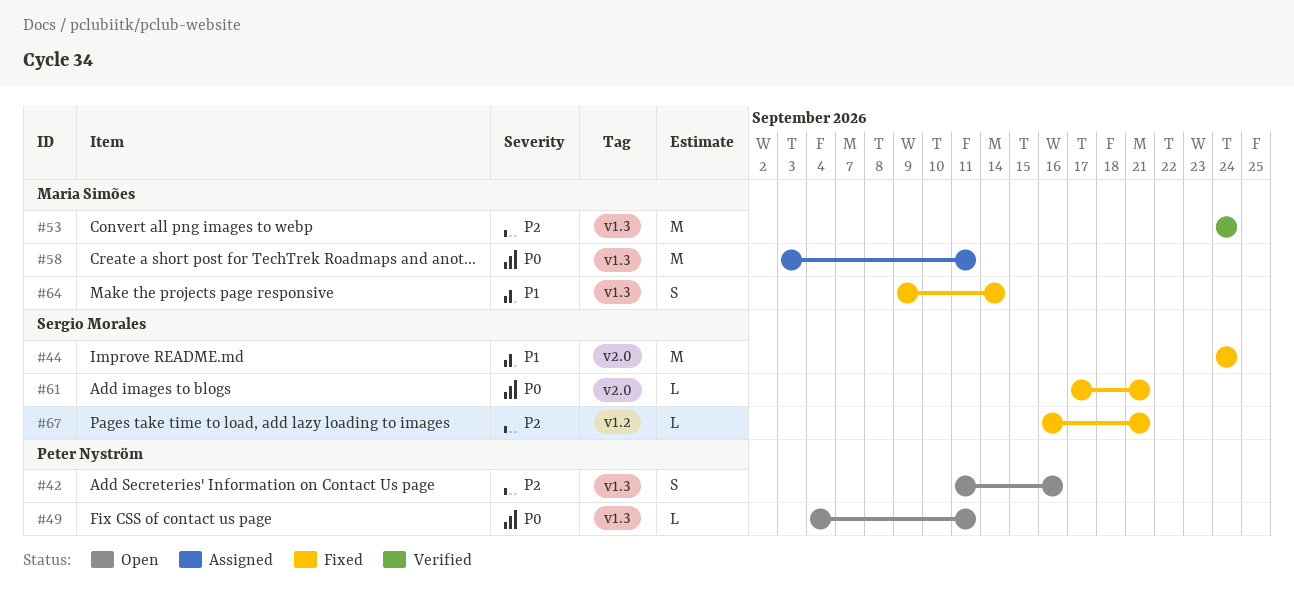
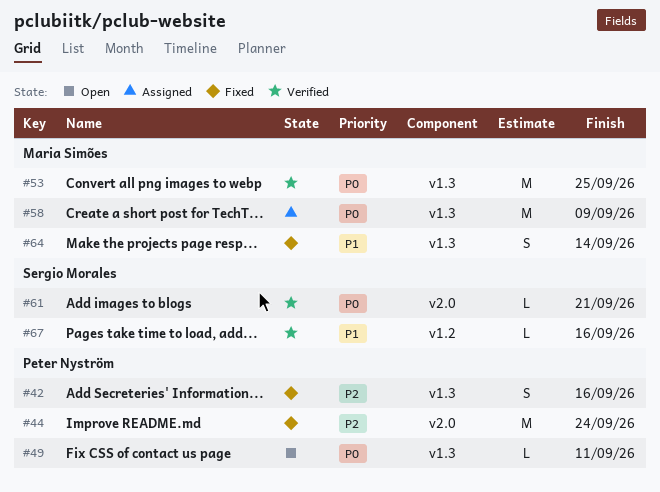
#42, status: Open -> Fixed
#44, owner: Sergio Morales -> Peter Nyström
#44, priority: P1 -> P2
#53, priority: P2 -> P0
#53, due: Sep 24 -> Sep 25
#58, due: Sep 11 -> Sep 9
#61, status: Fixed -> Verified
#67, status: Fixed -> Verified
#67, priority: P2 -> P1
#67, due: Sep 21 -> Sep 16

